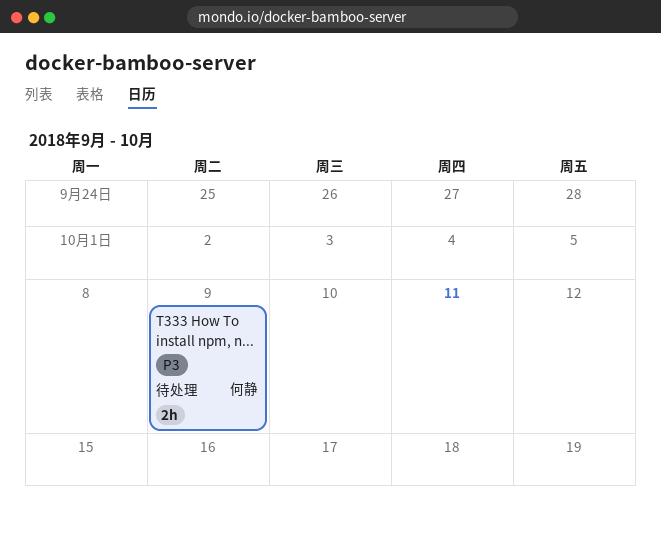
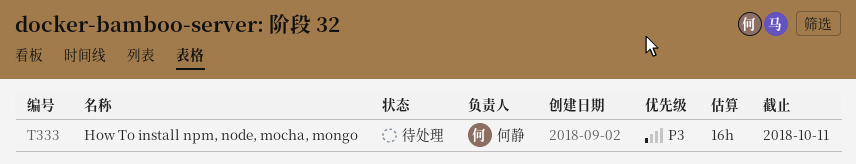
T333, estimate: 2h -> 16h
T333, due: Oct 9 -> Oct 11

